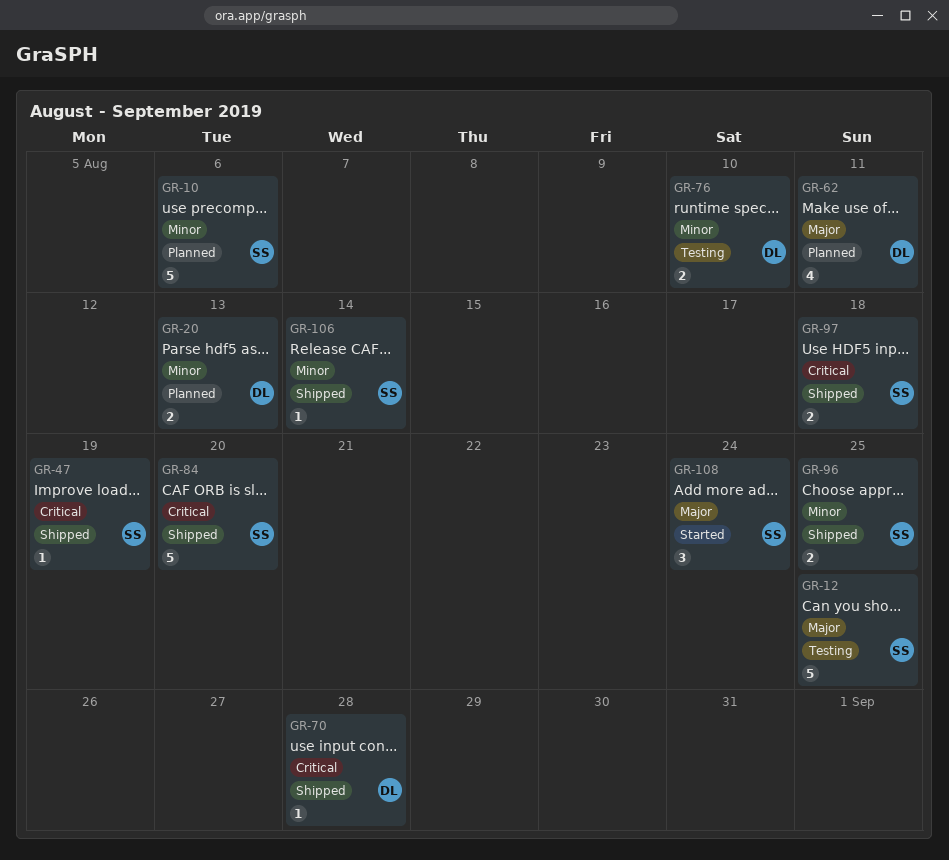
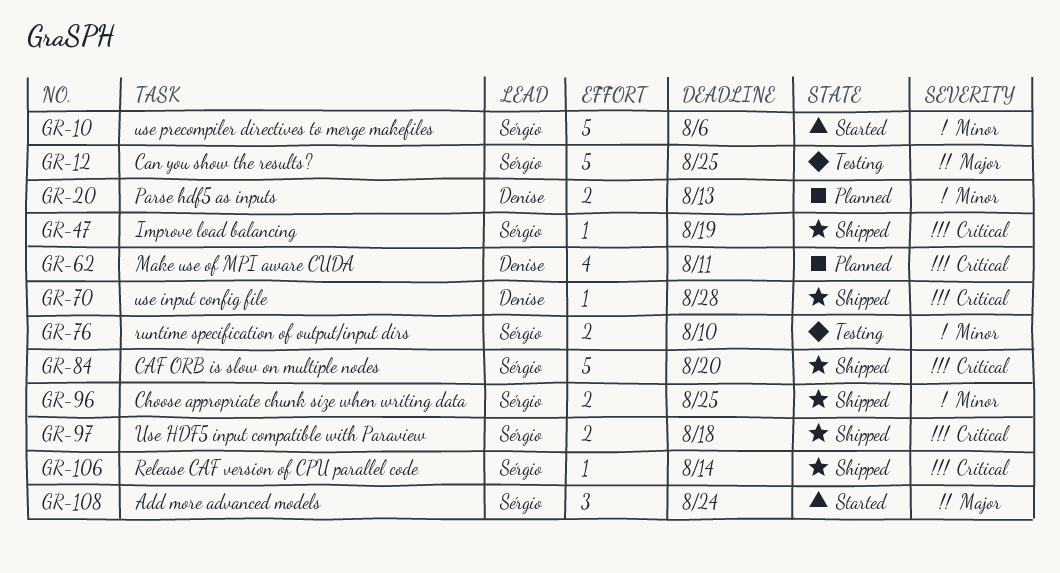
GR-10, status: Planned -> Started
GR-62, priority: Major -> Critical
GR-76, owner: Denise -> Sérgio
GR-106, priority: Minor -> Critical

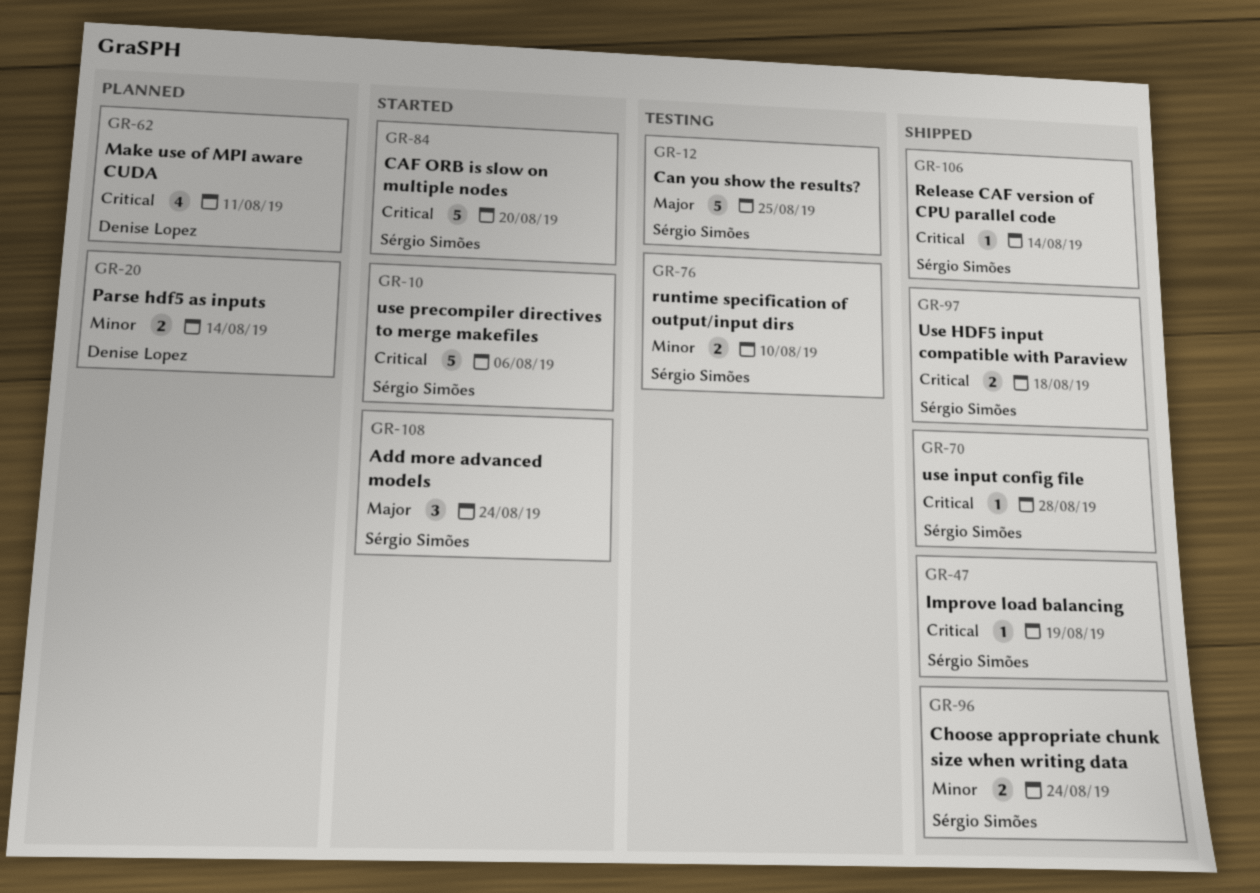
GR-10, priority: Minor -> Critical
GR-20, due: Aug 13 -> Aug 14
GR-70, owner: Denise Lopez -> Sérgio Simões
GR-84, status: Shipped -> Started
GR-96, due: Aug 25 -> Aug 24

